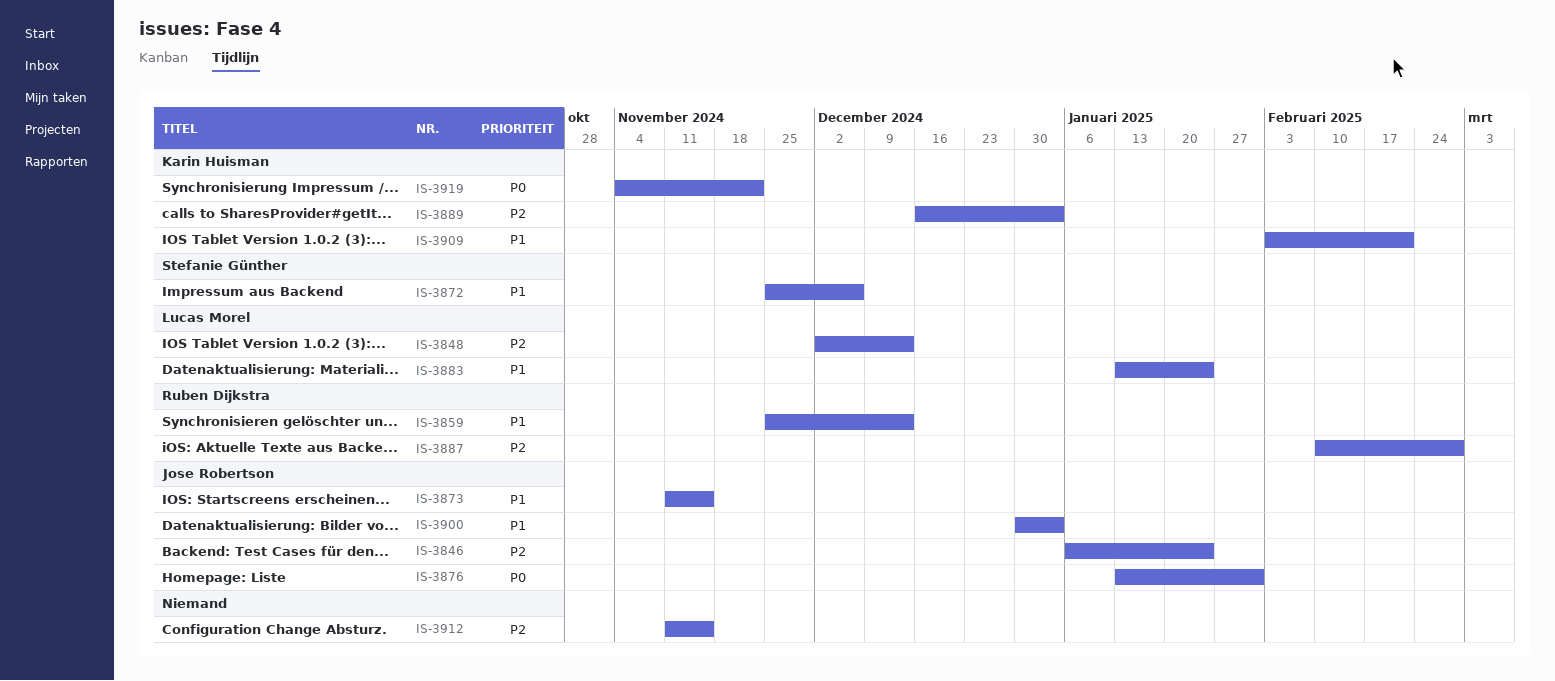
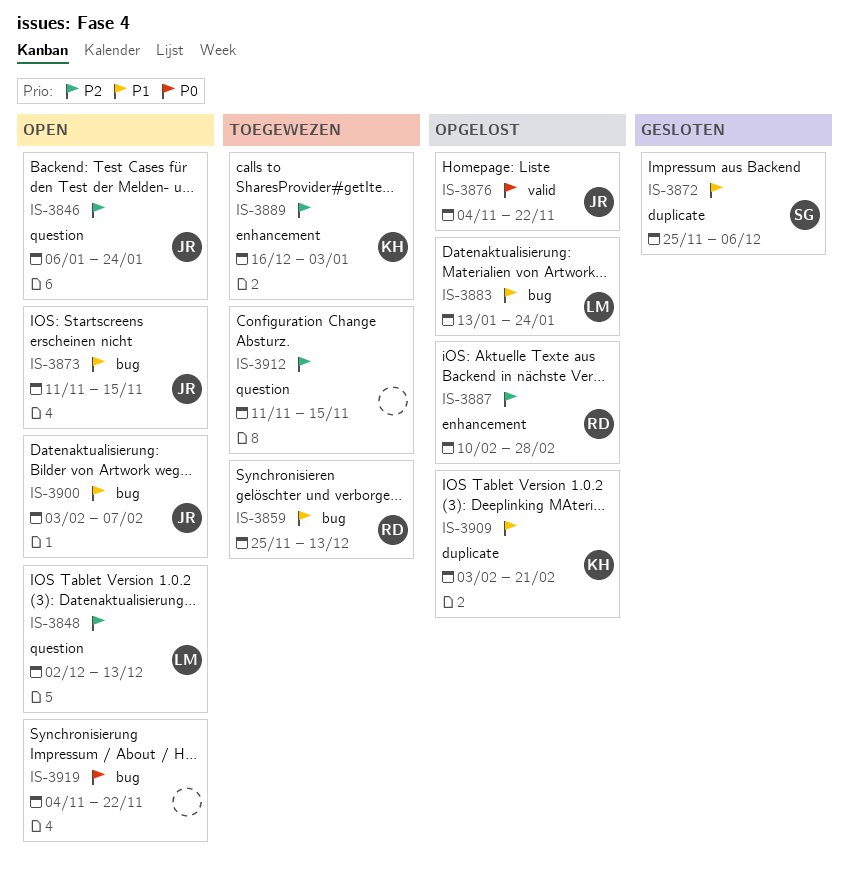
IS-3876, start: Jan 13 -> Nov 4
IS-3876, due: Jan 31 -> Nov 22
IS-3900, start: Dec 30 -> Feb 3
IS-3900, due: Jan 3 -> Feb 7
IS-3919, owner: Karin Huisman -> none

